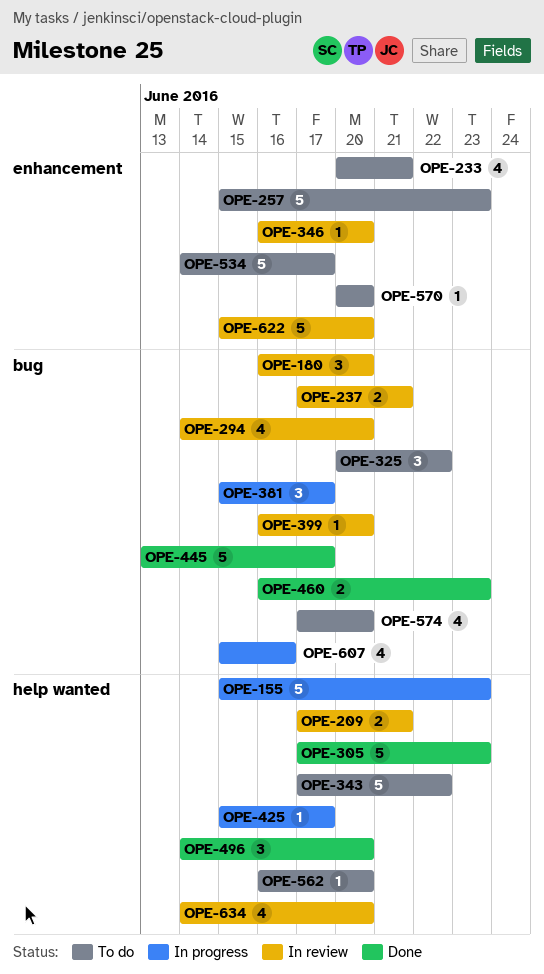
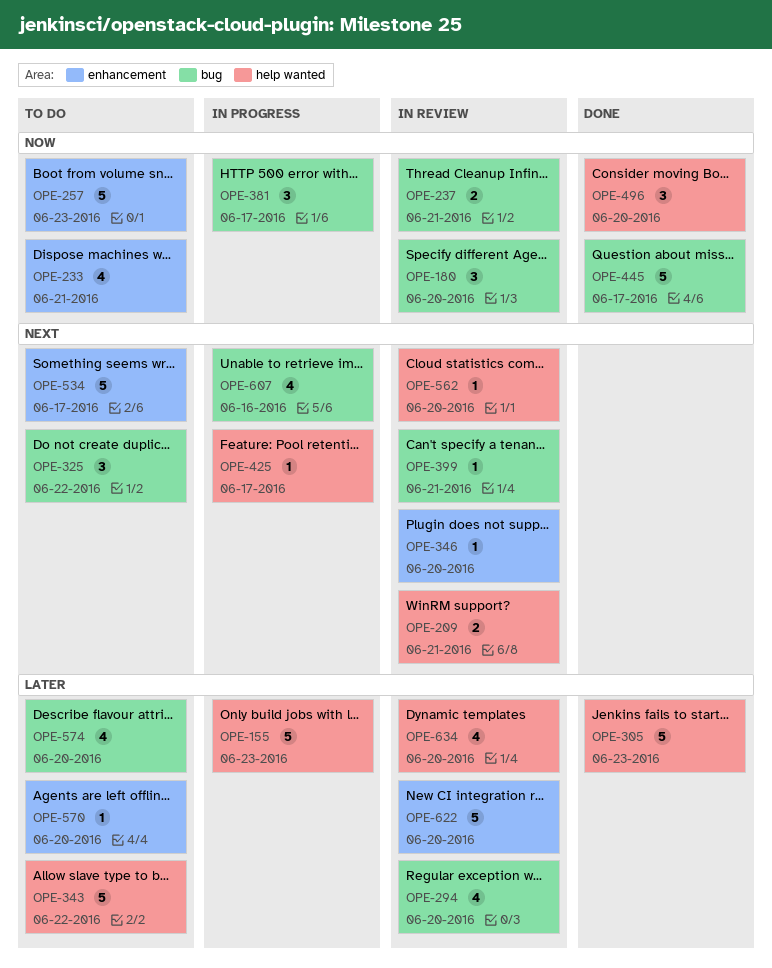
OPE-399, due: Jun 20 -> Jun 21
OPE-460: present -> none
OPE-562, status: To do -> In review

